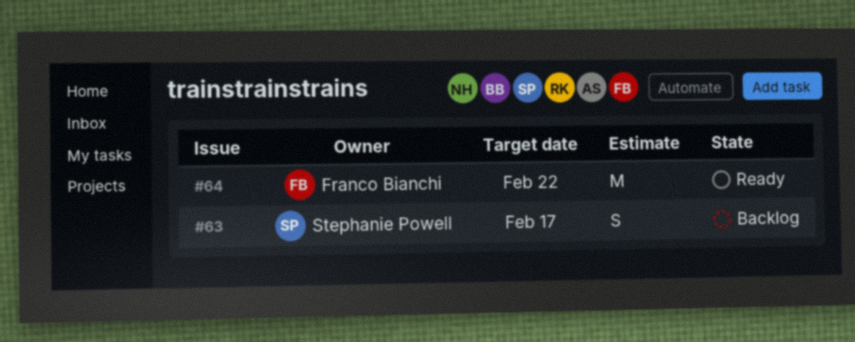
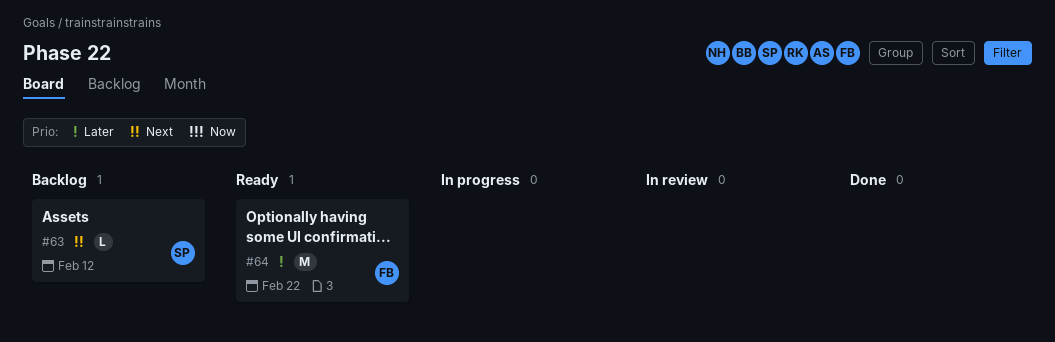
#63, estimate: S -> L
#63, due: Feb 17 -> Feb 12

